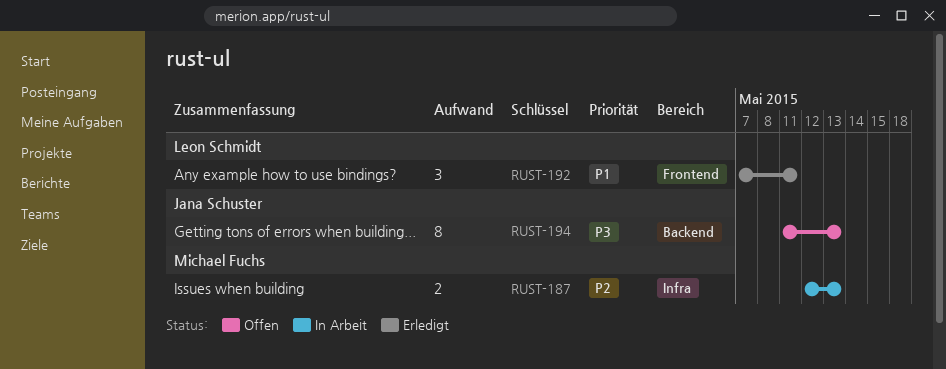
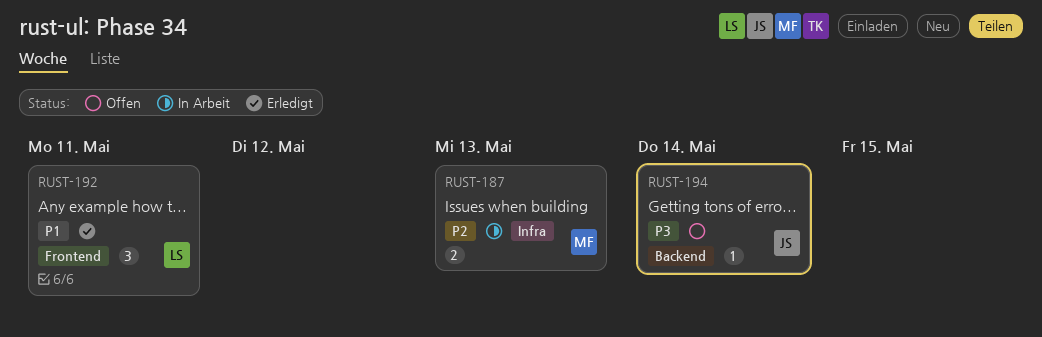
RUST-194, estimate: 8 -> 1
RUST-194, due: May 13 -> May 14

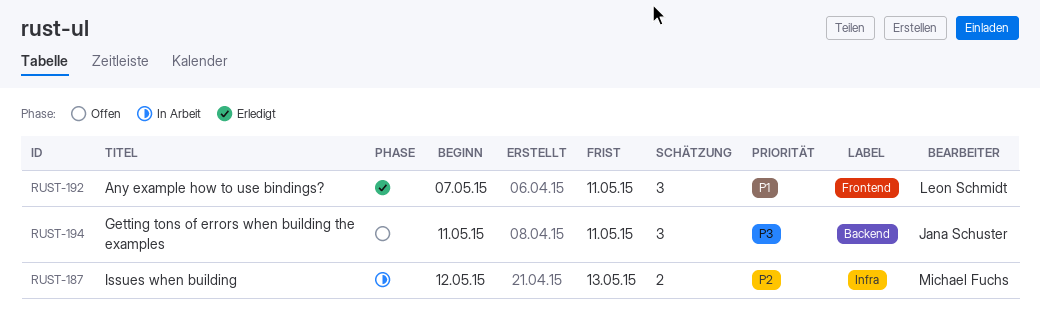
RUST-194, estimate: 1 -> 3
RUST-194, due: May 14 -> May 11

